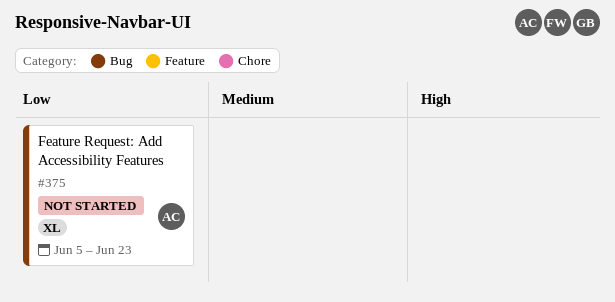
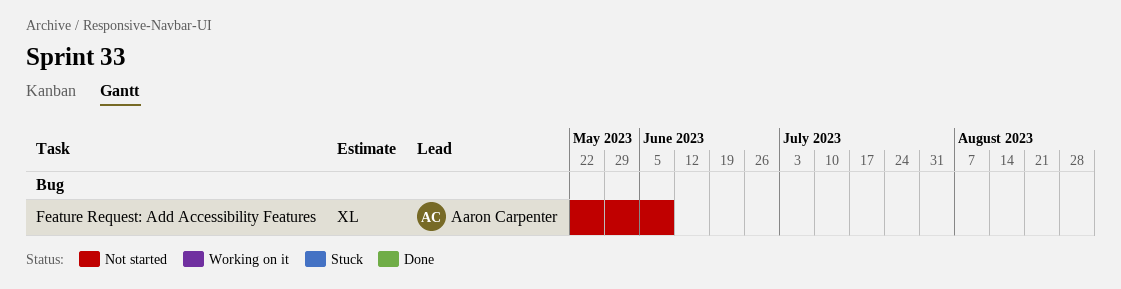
Feature Request: Add Accessibility Features, start: Jun 5 -> May 22
Feature Request: Add Accessibility Features, due: Jun 23 -> Jun 9

